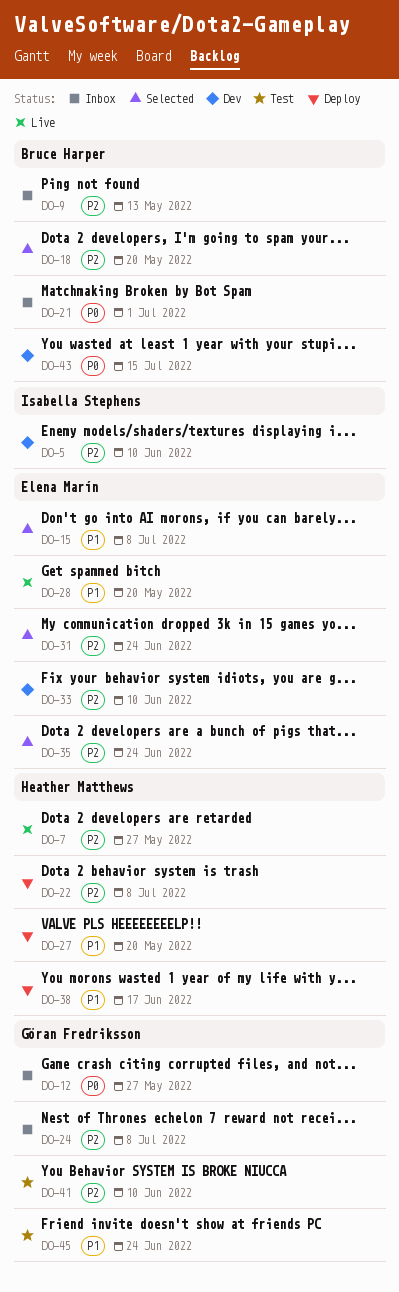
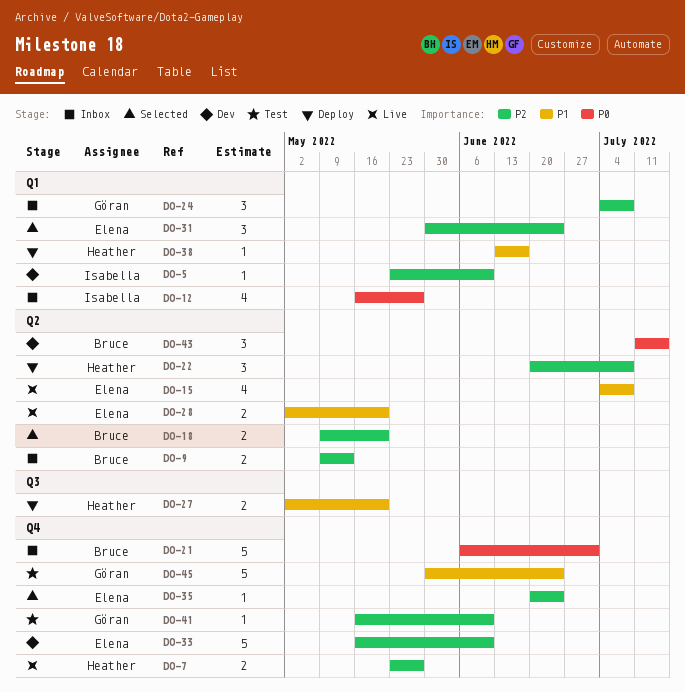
DO-12, owner: Göran Fredriksson -> Isabella Stephens
DO-15, status: Selected -> Live

